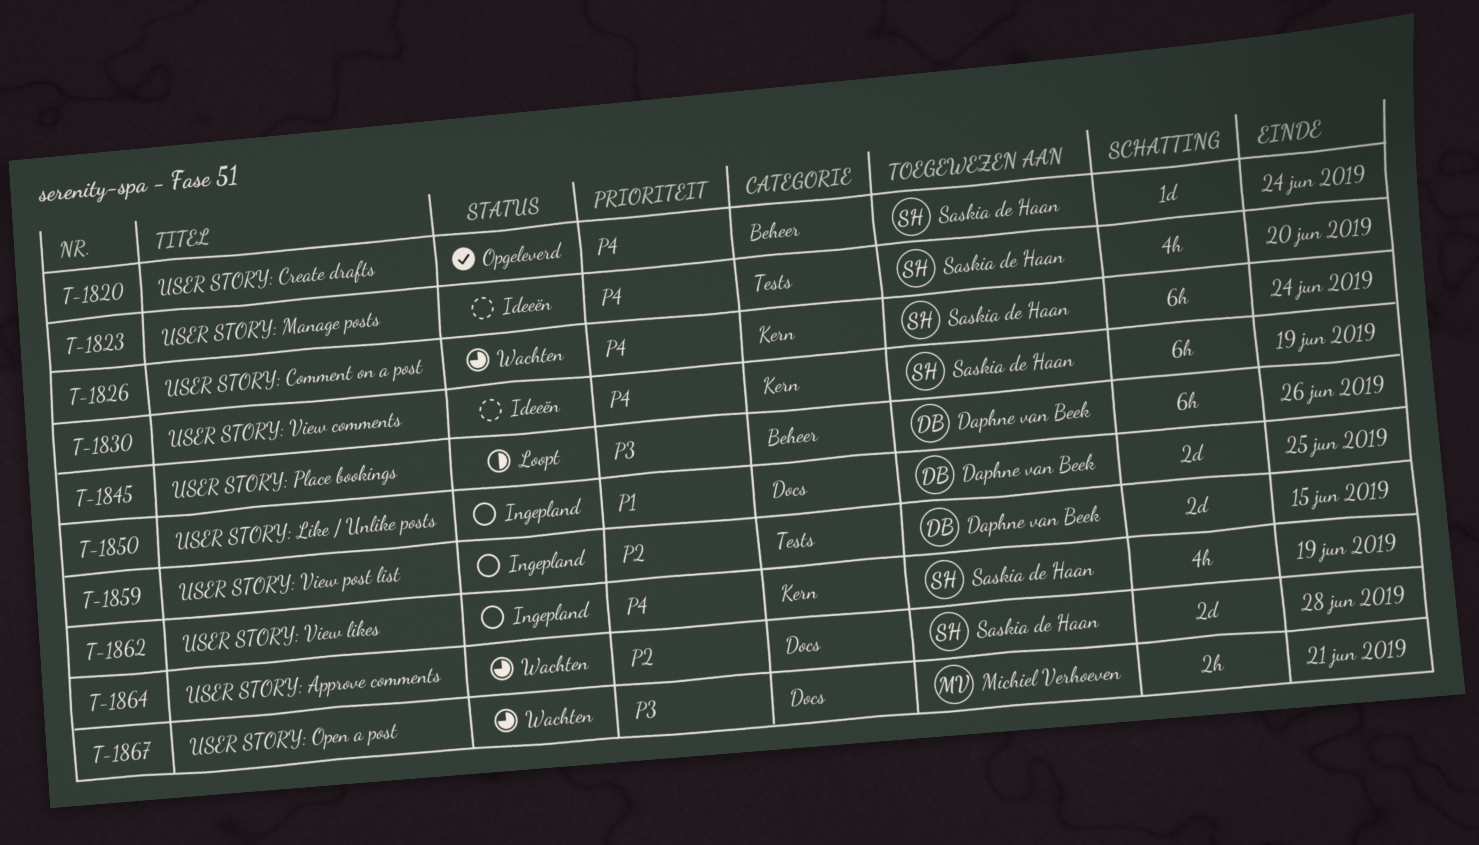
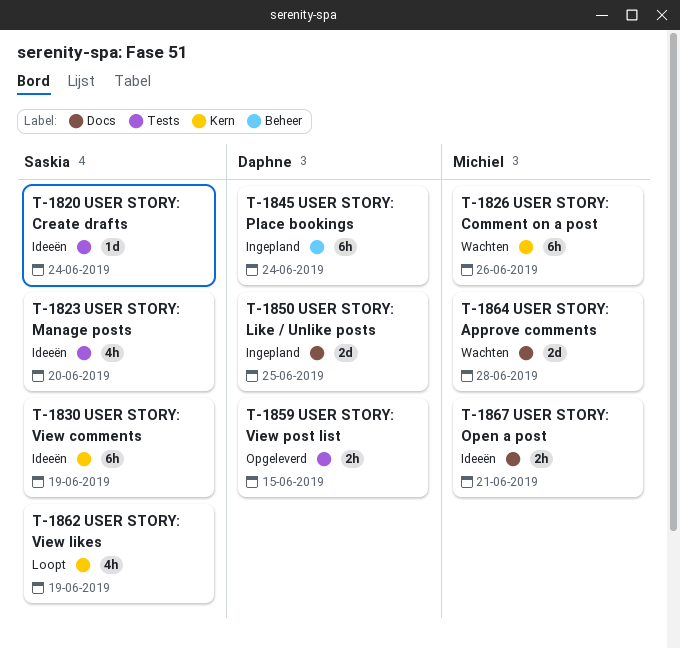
T-1820, status: Opgeleverd -> Ideeën
T-1820, label: Beheer -> Tests
T-1826, owner: Saskia de Haan -> Michiel Verhoeven
T-1826, due: Jun 24 -> Jun 26
T-1845, status: Loopt -> Ingepland
T-1845, due: Jun 26 -> Jun 24
T-1859, status: Ingepland -> Opgeleverd
T-1859, estimate: 2d -> 2h
T-1862, status: Ingepland -> Loopt
T-1864, owner: Saskia de Haan -> Michiel Verhoeven
T-1867, status: Wachten -> Ideeën

